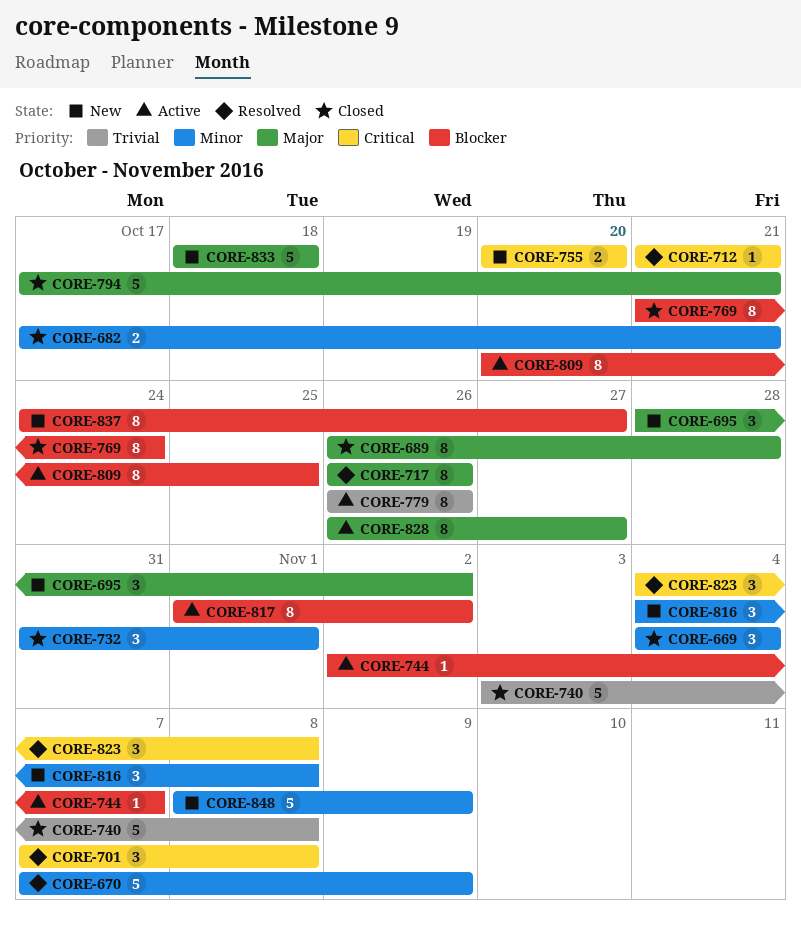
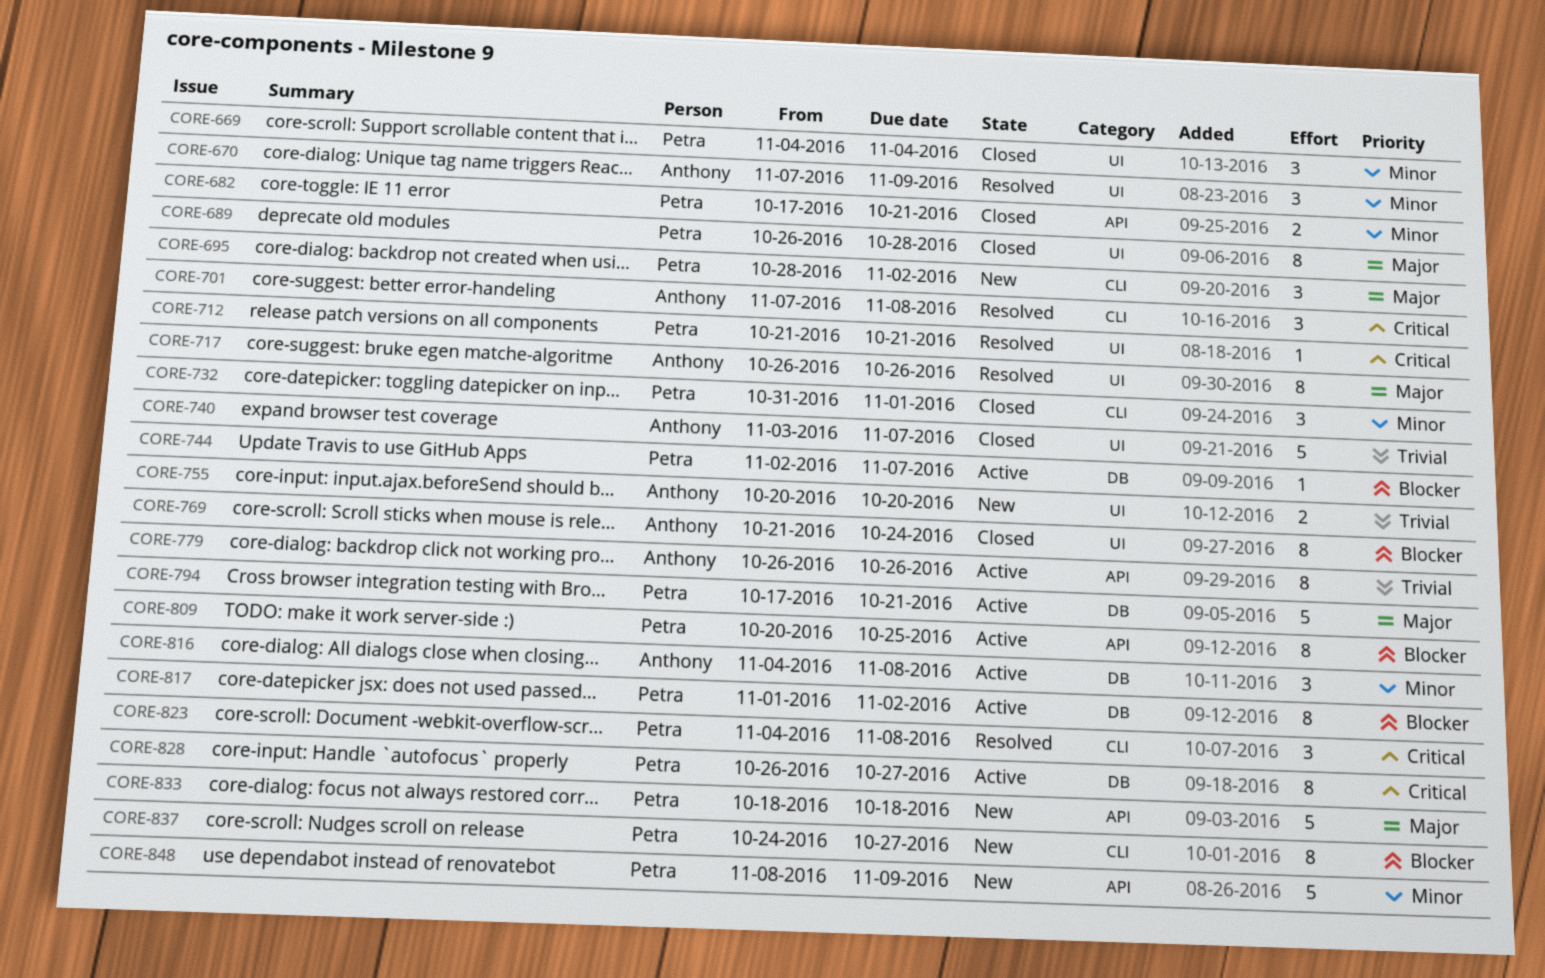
CORE-670, estimate: 5 -> 3
CORE-740, due: Nov 8 -> Nov 7
CORE-755, priority: Critical -> Trivial
CORE-794, status: Closed -> Active
CORE-816, status: New -> Active
CORE-828, priority: Major -> Critical

